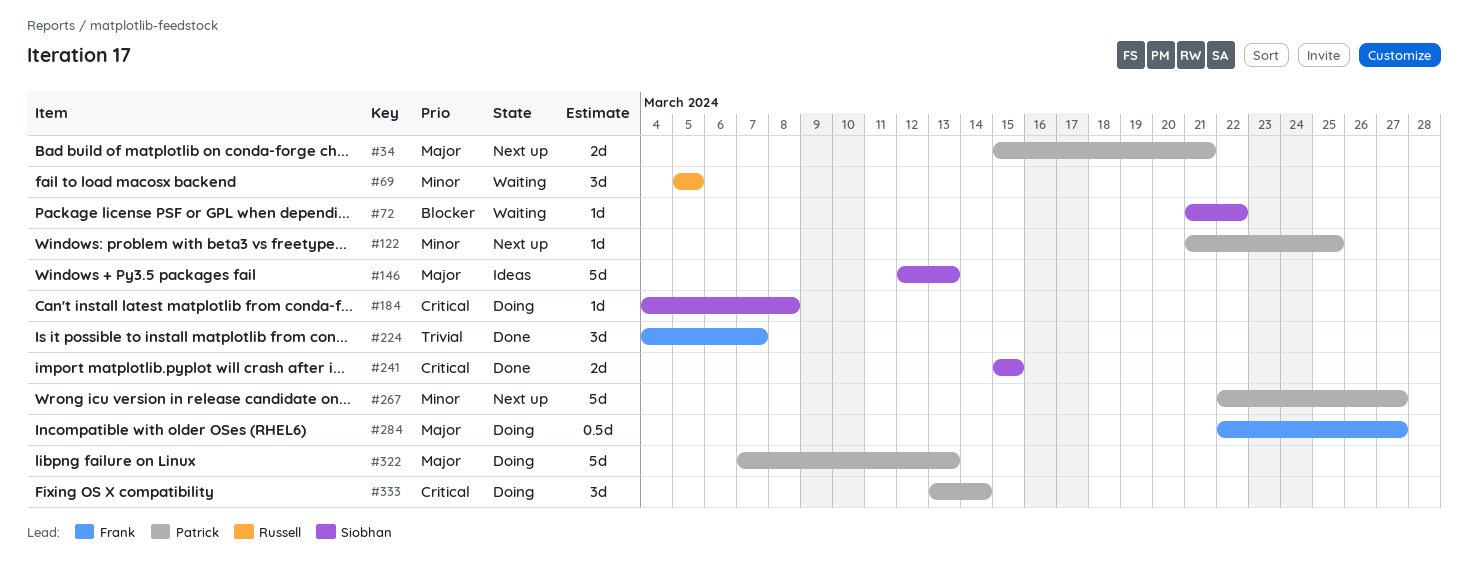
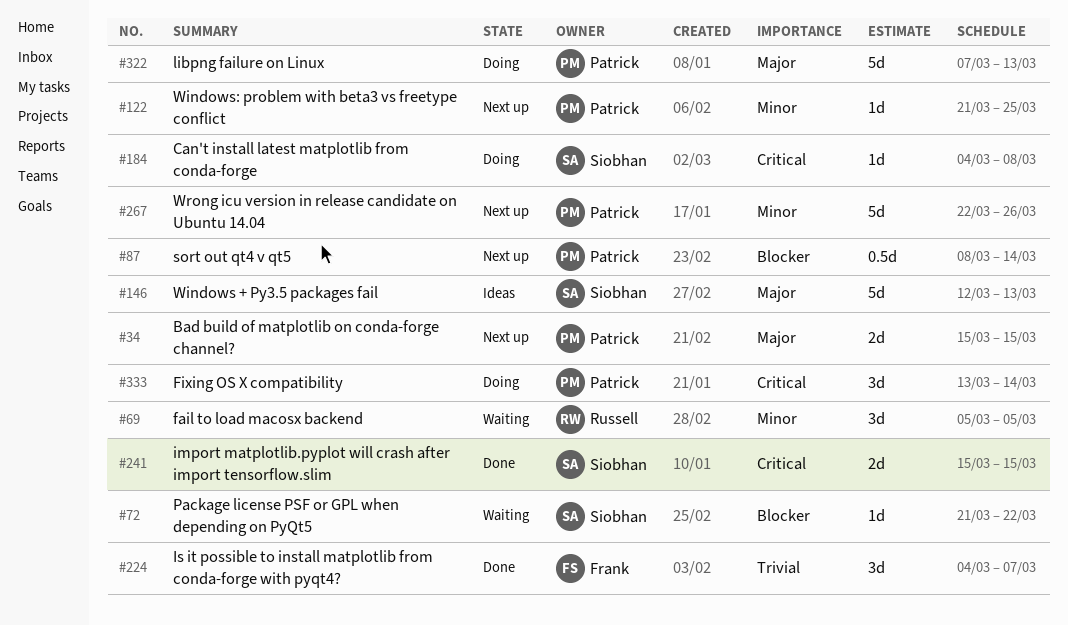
#34, due: Mar 21 -> Mar 15
#87: none -> present
#267, due: Mar 27 -> Mar 26
#284: present -> none

